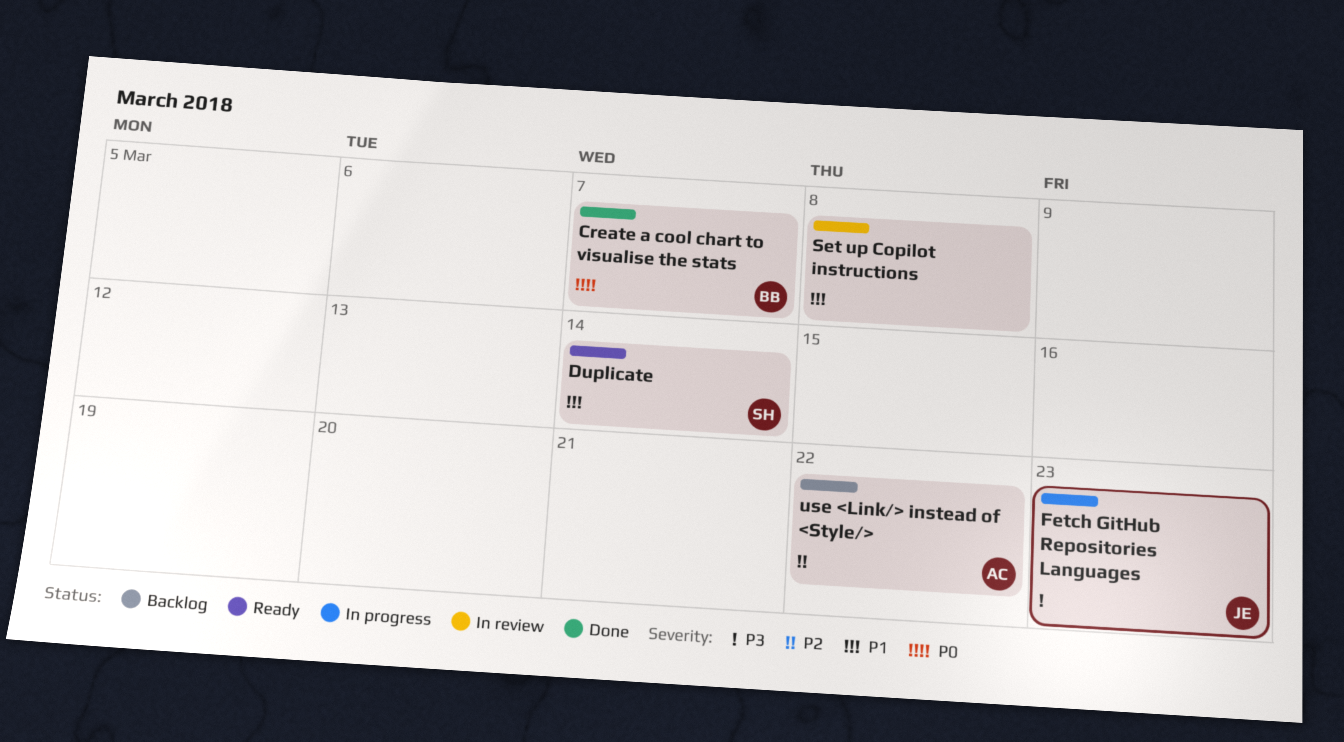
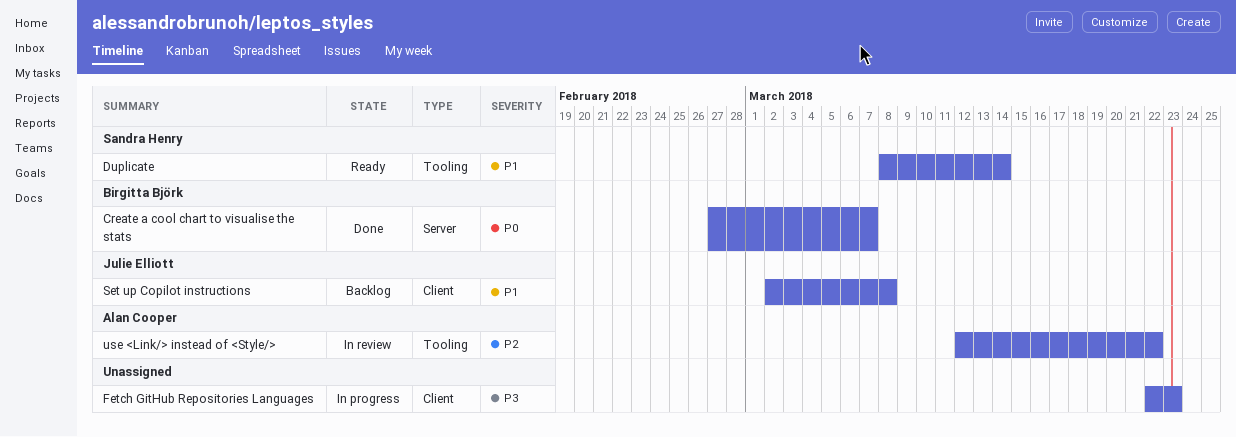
Fetch GitHub Repositories Languages, owner: Julie Elliott -> none
Set up Copilot instructions, status: In review -> Backlog
Set up Copilot instructions, owner: none -> Julie Elliott
use <Link/> instead of <Style/>, status: Backlog -> In review

